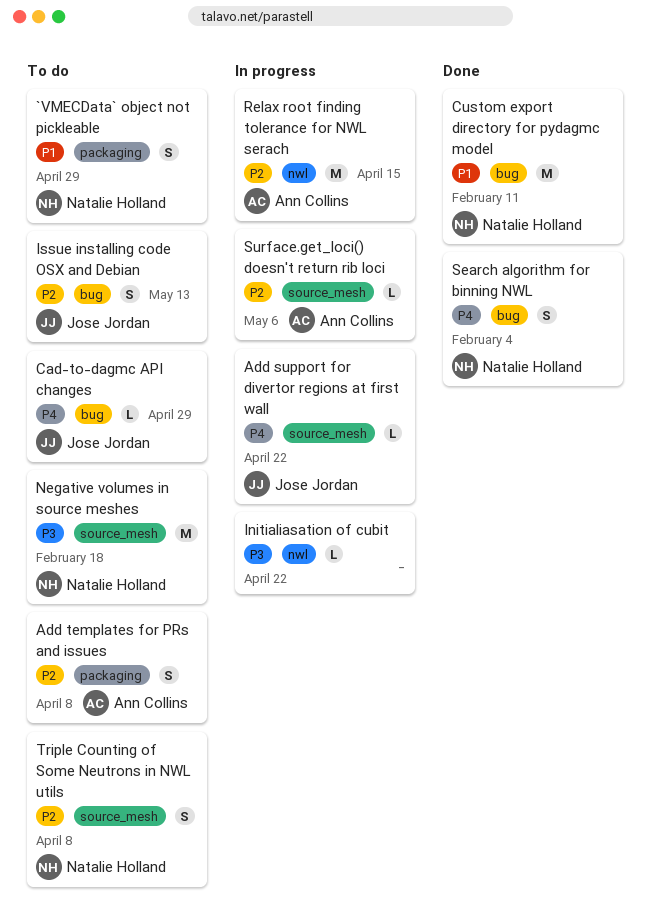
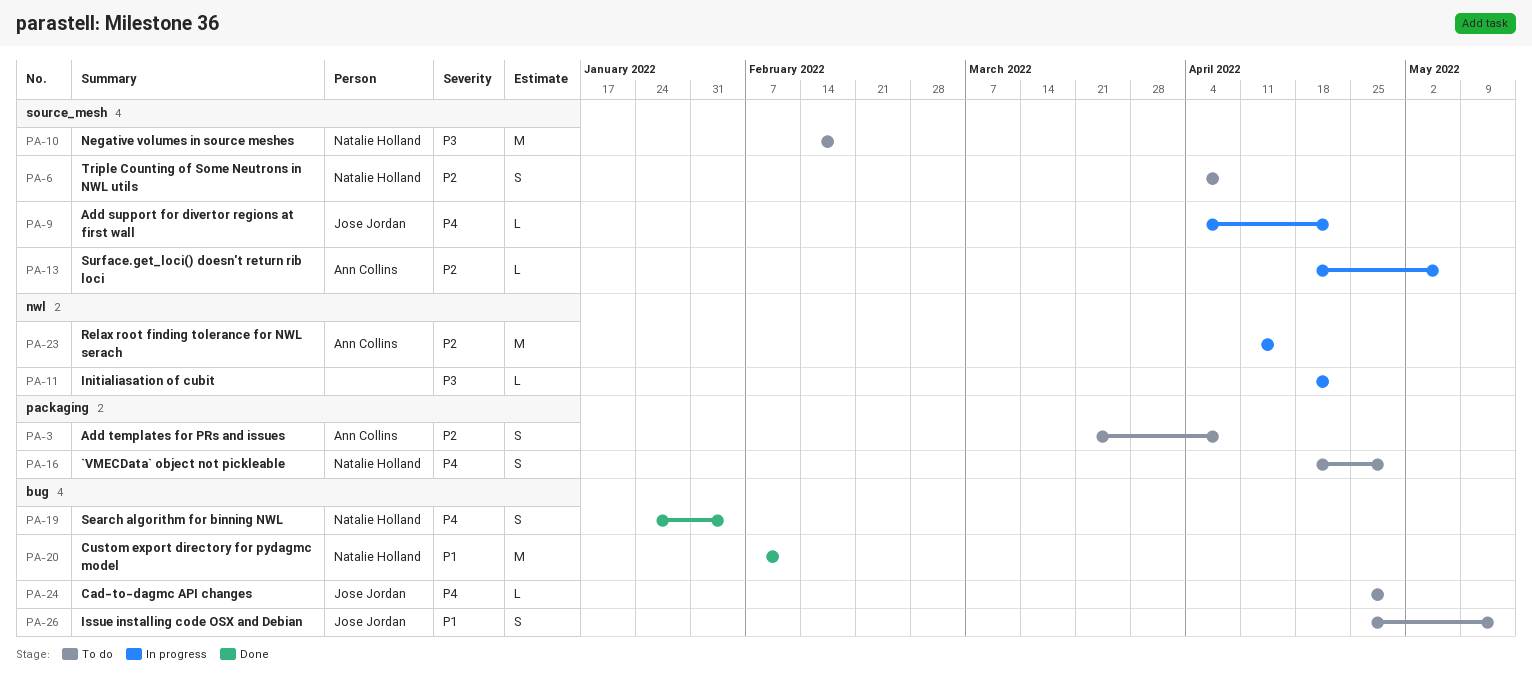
`VMECData` object not pickleable, priority: P1 -> P4
Issue installing code OSX and Debian, priority: P2 -> P1

